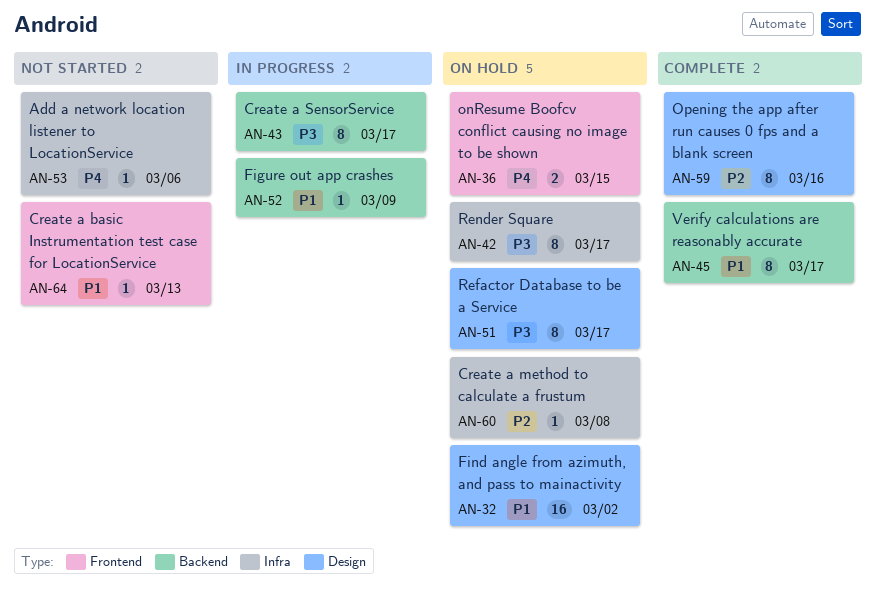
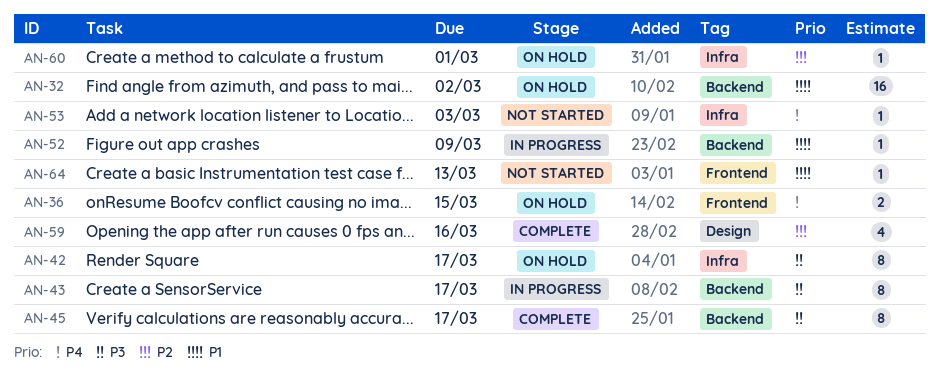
AN-32, label: Design -> Backend
AN-45, priority: P1 -> P3
AN-51: present -> none
AN-53, due: Mar 6 -> Mar 3
AN-59, estimate: 8 -> 4
AN-60, due: Mar 8 -> Mar 1

